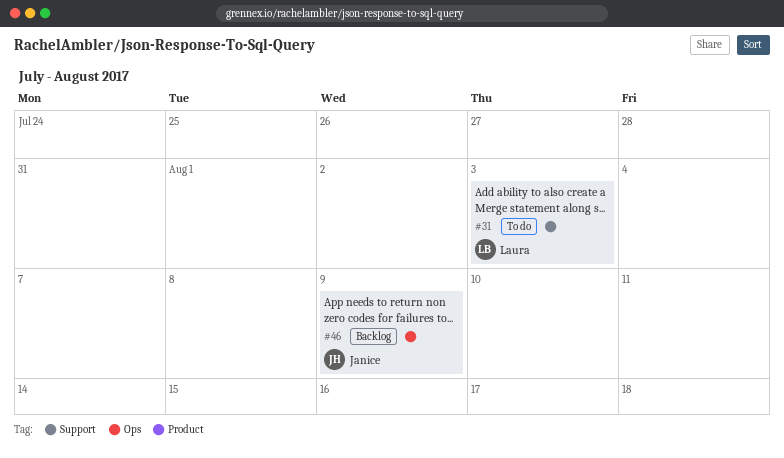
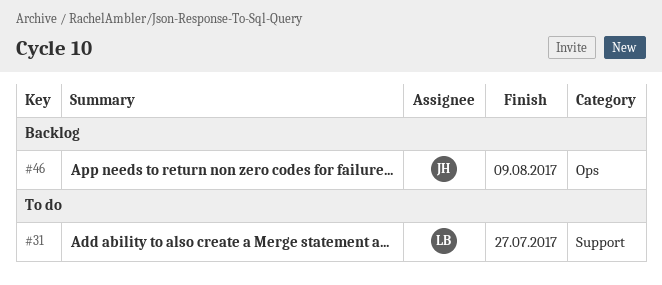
#31, due: Aug 3 -> Jul 27

